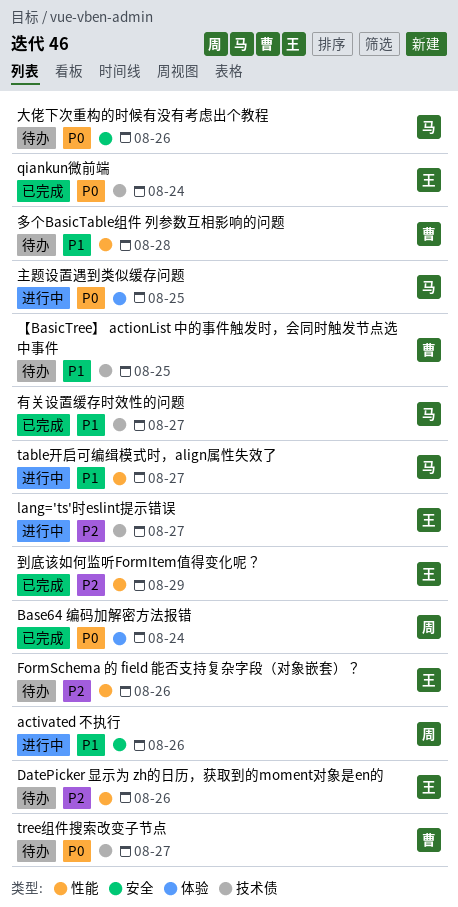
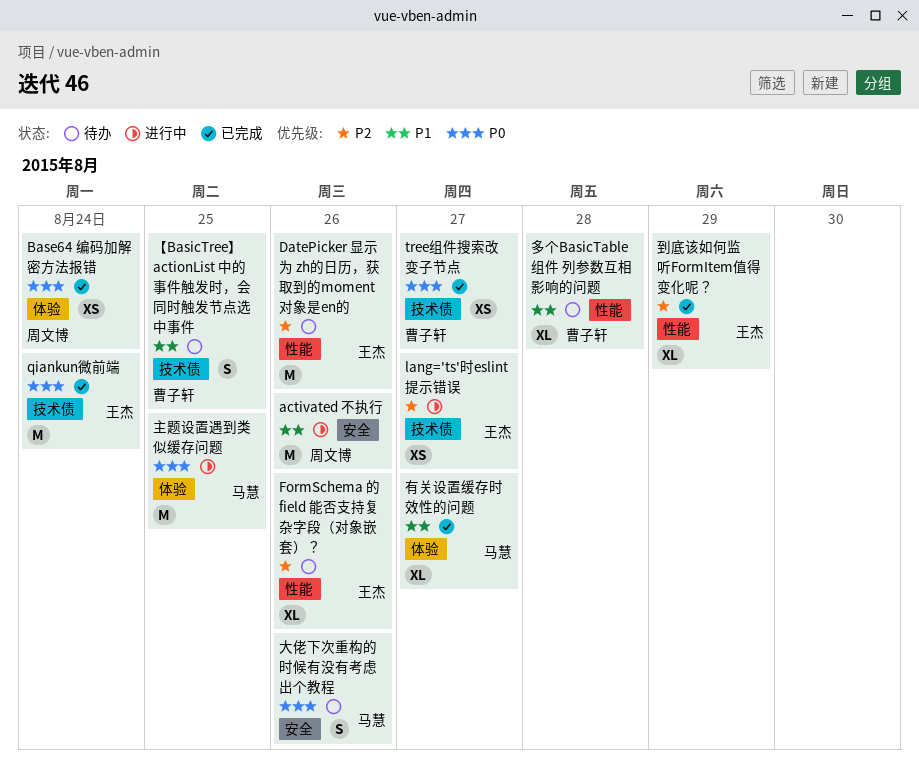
table开启可编缉模式时，align属性失效了: present -> none
tree组件搜索改变子节点, status: 待办 -> 已完成
有关设置缓存时效性的问题, label: 技术债 -> 体验

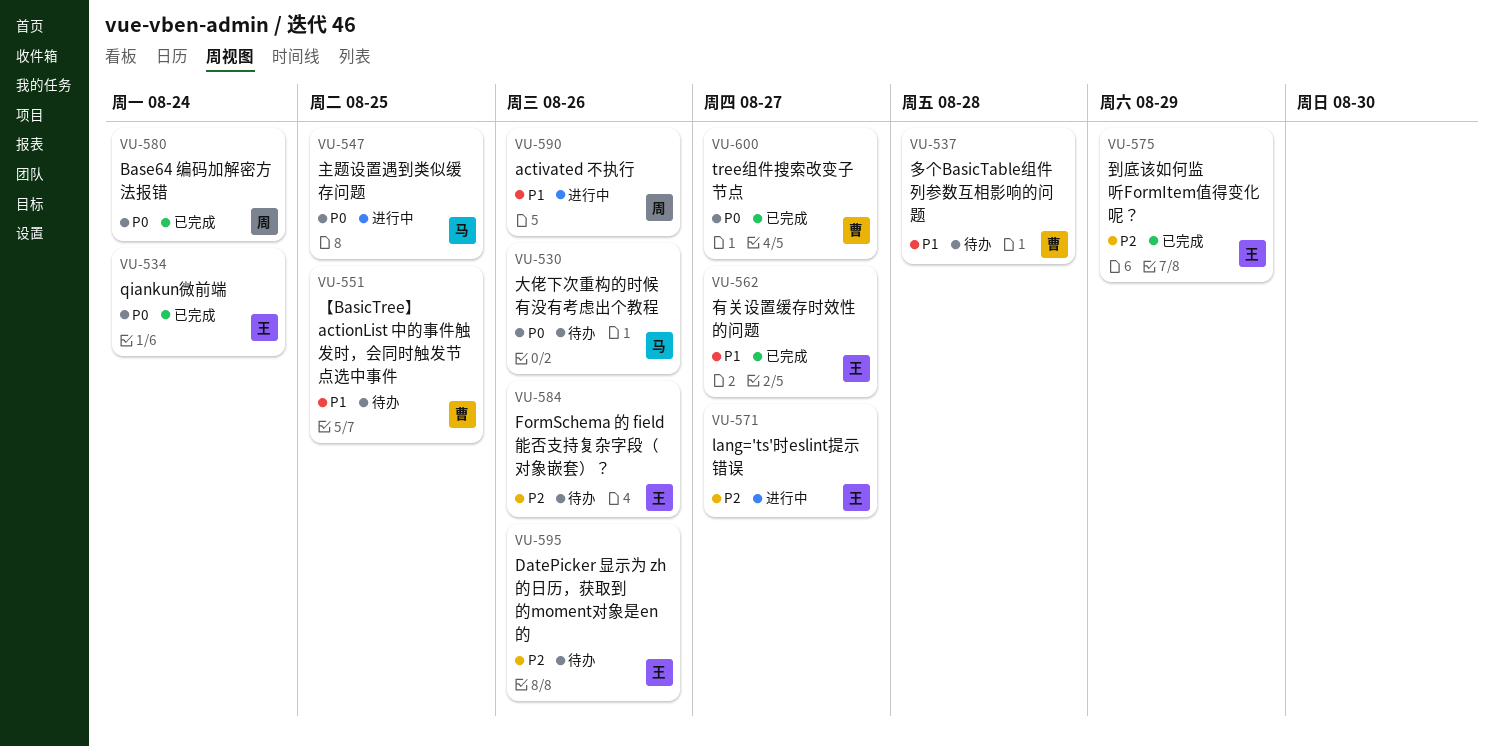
有关设置缓存时效性的问题, owner: 马慧 -> 王杰

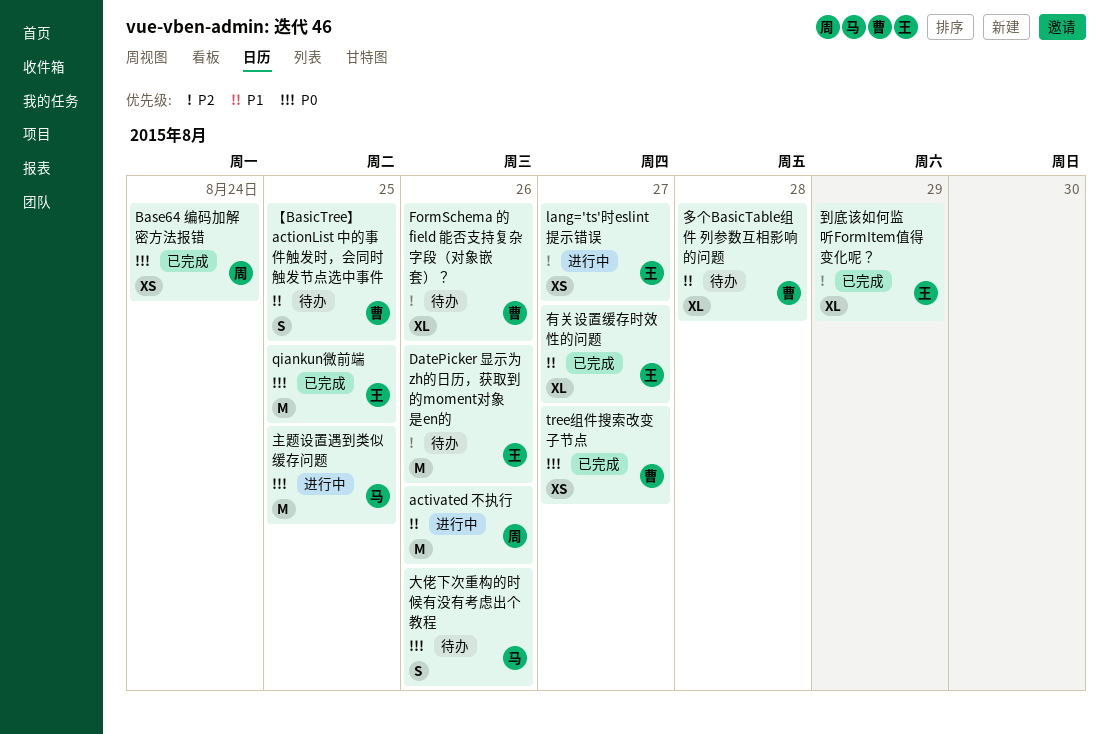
FormSchema 的 field 能否支持复杂字段（对象嵌套）？, owner: 王 -> 曹
qiankun微前端, due: Aug 24 -> Aug 25

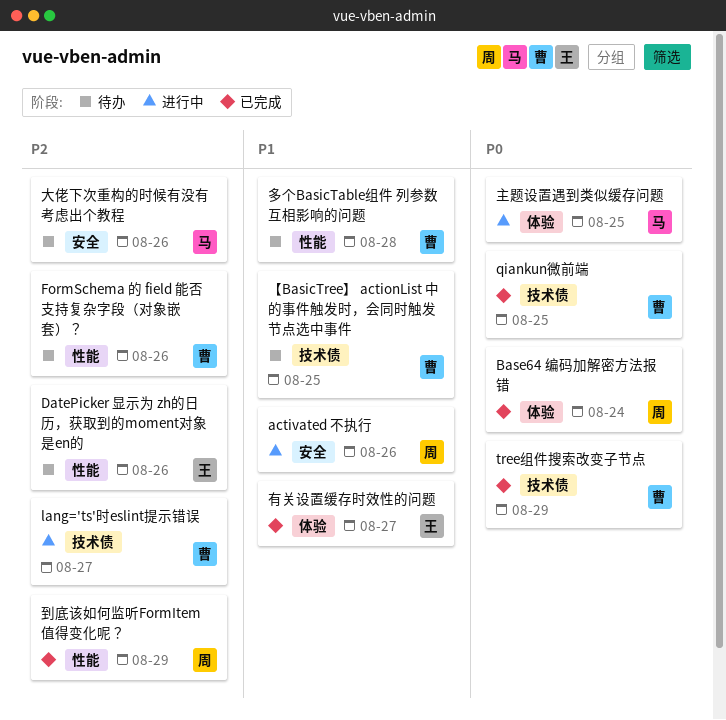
lang='ts'时eslint提示错误, owner: 王 -> 曹
qiankun微前端, owner: 王 -> 曹
tree组件搜索改变子节点, due: Aug 27 -> Aug 29
到底该如何监听FormItem值得变化呢？, owner: 王 -> 周
大佬下次重构的时候有没有考虑出个教程, priority: P0 -> P2

